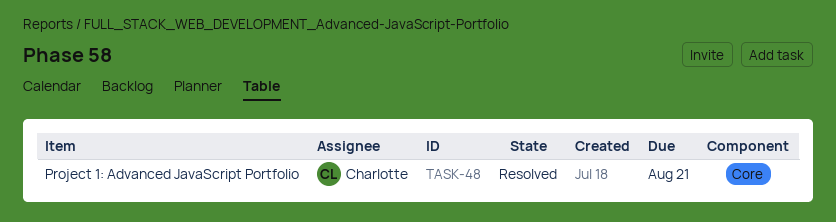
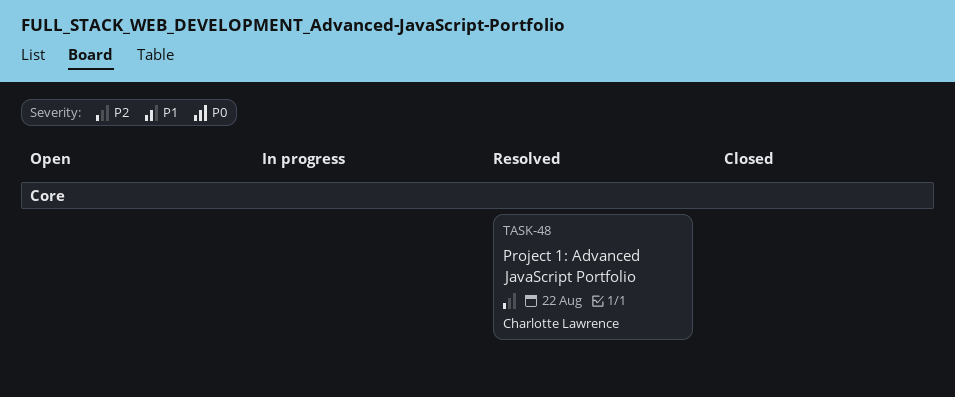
TASK-48, due: Aug 21 -> Aug 22

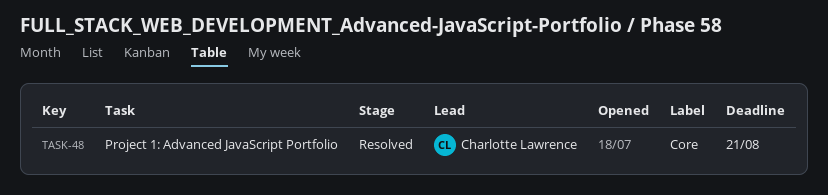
TASK-48, due: Aug 22 -> Aug 21

